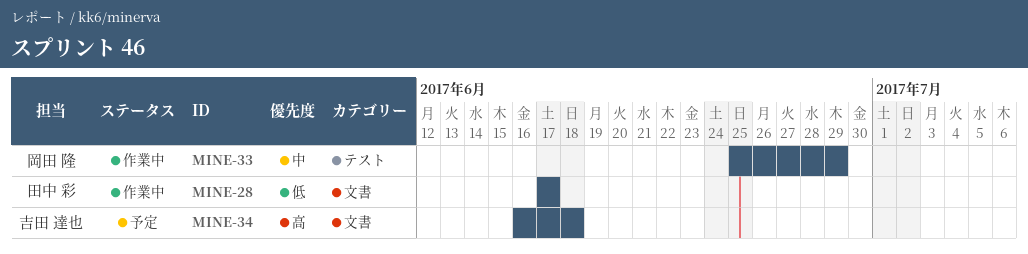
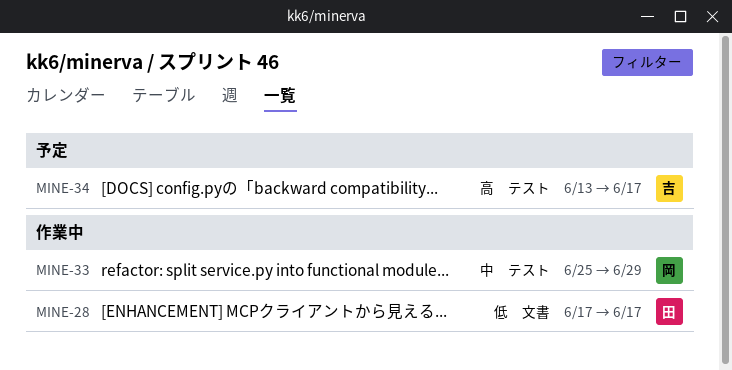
MINE-34, label: 文書 -> テスト
MINE-34, start: Jun 16 -> Jun 13
MINE-34, due: Jun 18 -> Jun 17

